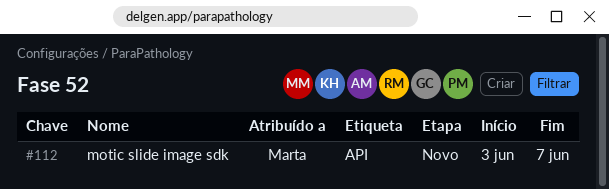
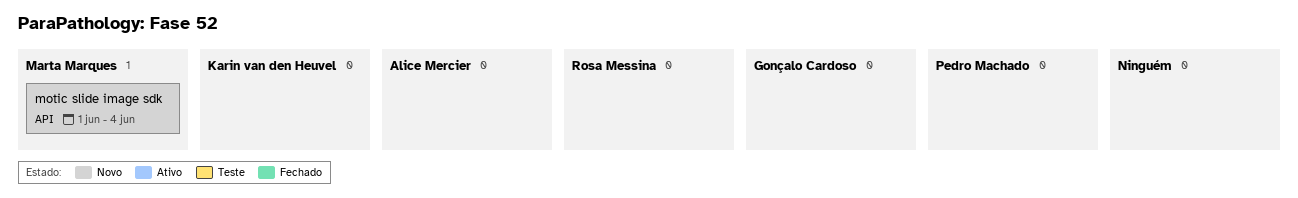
motic slide image sdk, start: Jun 3 -> Jun 1
motic slide image sdk, due: Jun 7 -> Jun 4

